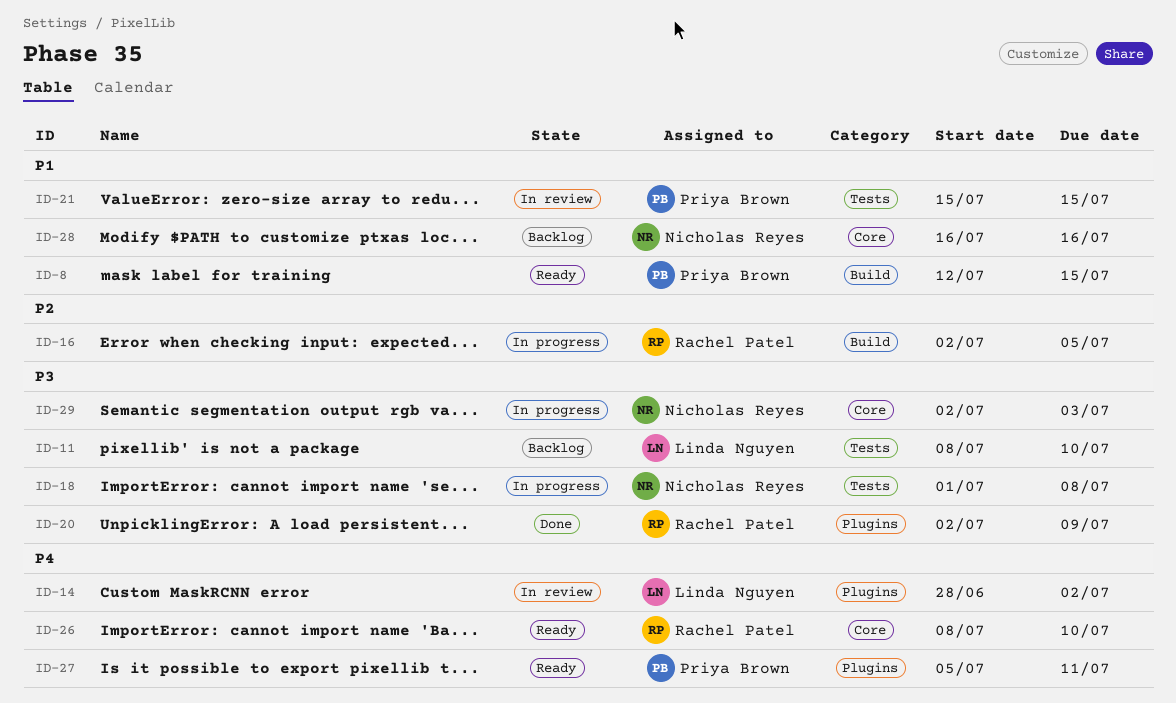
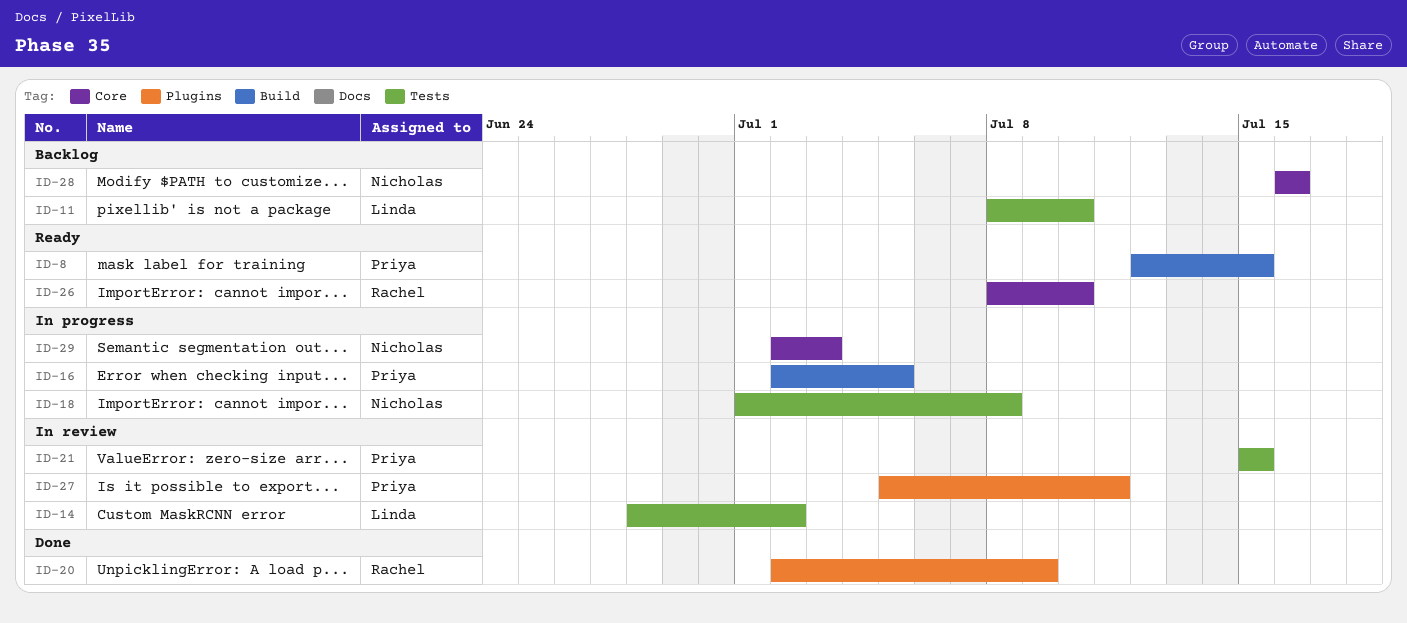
ID-14, label: Plugins -> Tests
ID-16, owner: Rachel Patel -> Priya Brown
ID-27, status: Ready -> In review

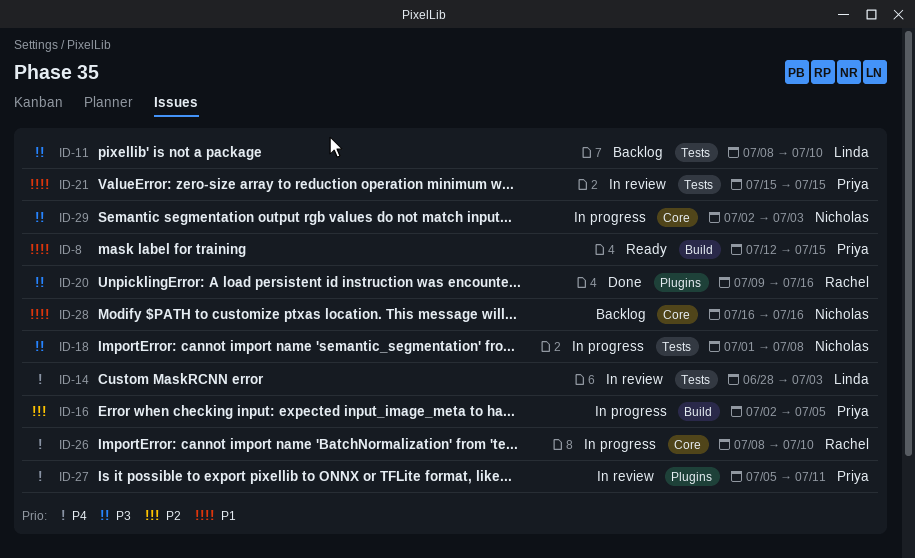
ID-14, due: Jul 2 -> Jul 3
ID-20, start: Jul 2 -> Jul 9
ID-20, due: Jul 9 -> Jul 16
ID-26, status: Ready -> In progress

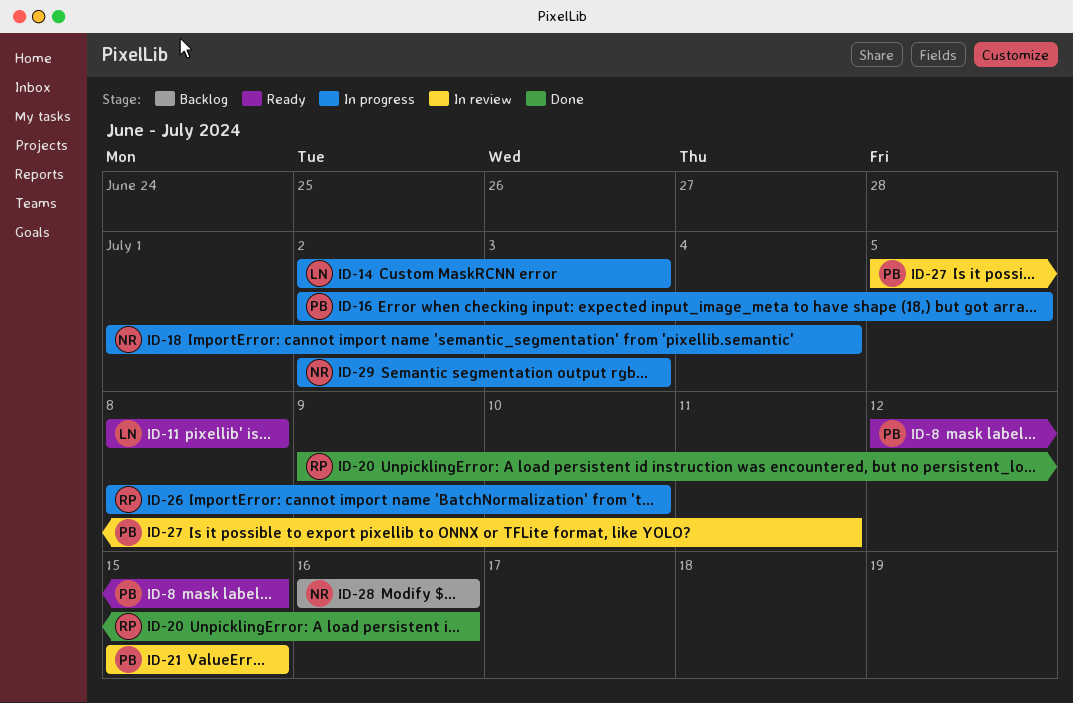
ID-11, status: Backlog -> Ready
ID-11, due: Jul 10 -> Jul 8
ID-14, status: In review -> In progress
ID-14, start: Jun 28 -> Jul 2
ID-18, due: Jul 8 -> Jul 4

